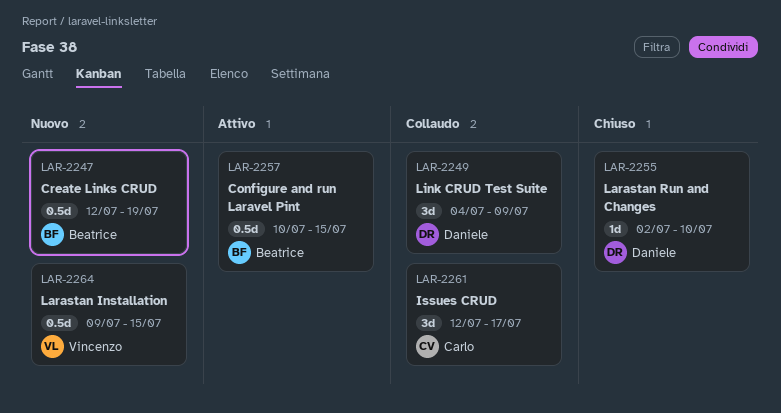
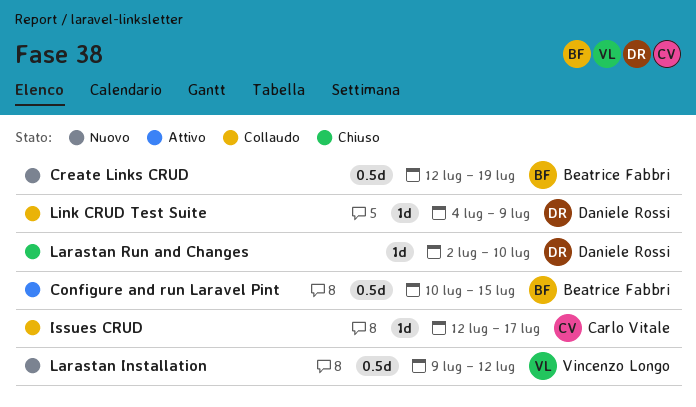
Issues CRUD, estimate: 3d -> 1d
Larastan Installation, due: Jul 15 -> Jul 12
Link CRUD Test Suite, estimate: 3d -> 1d

